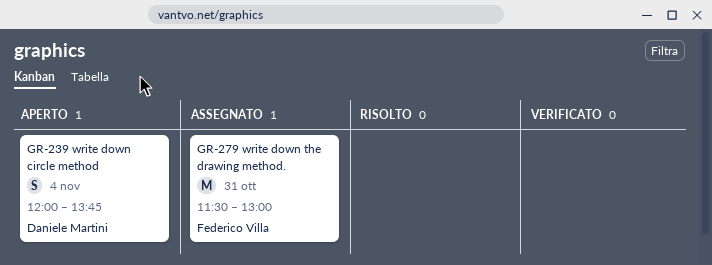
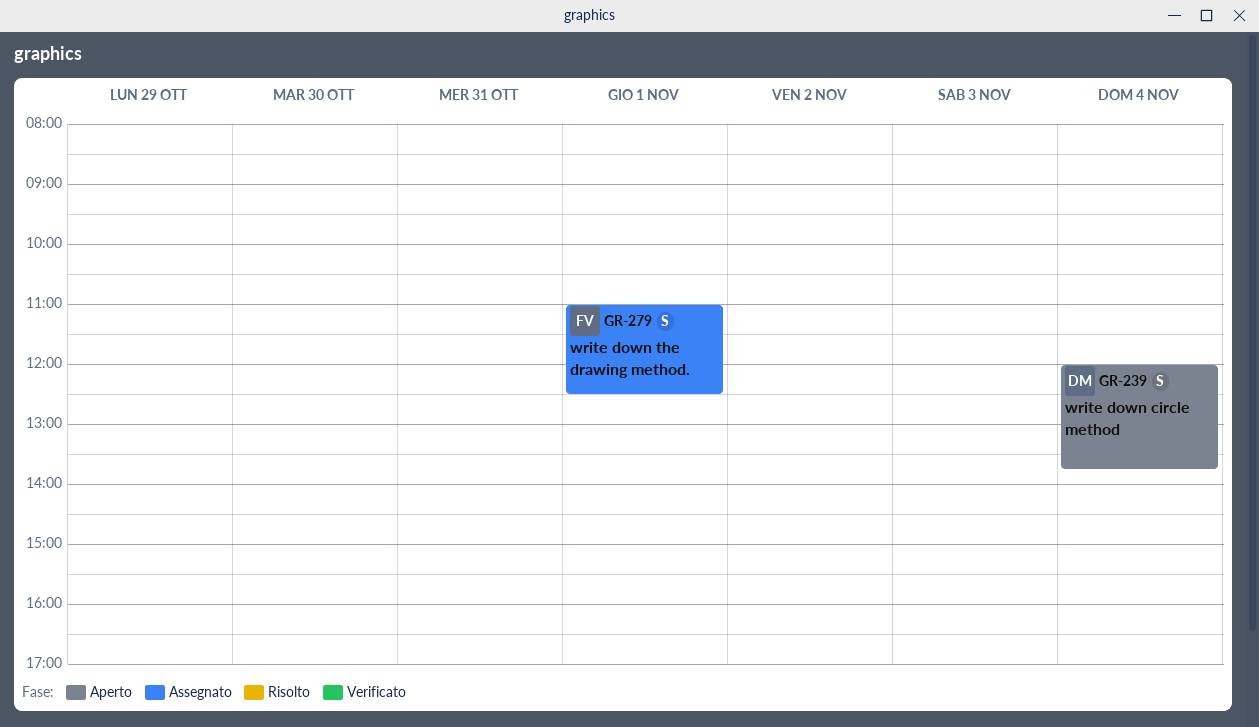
GR-279, estimate: M -> S
GR-279, day: Oct 31 -> Nov 1
GR-279, begins: 11:30 -> 11:00
GR-279, ends: 13:00 -> 12:30

